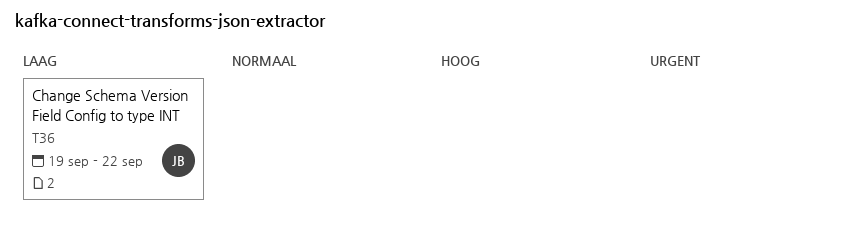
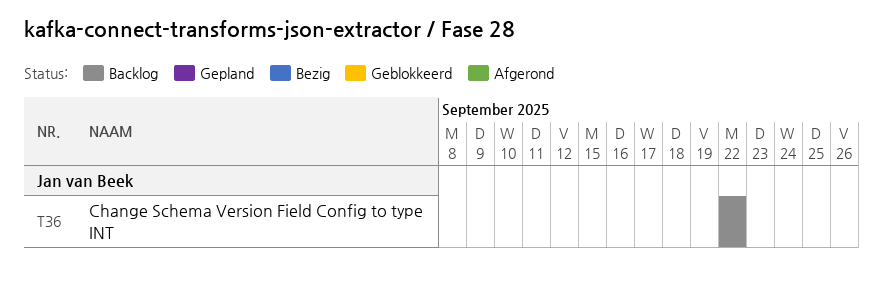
T36, start: Sep 19 -> Sep 22

